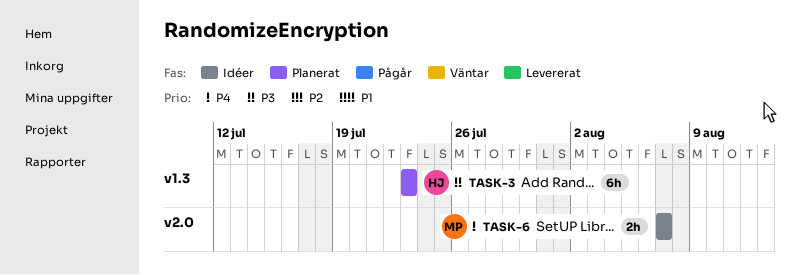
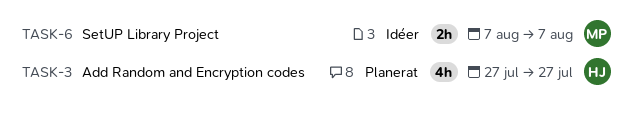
TASK-3, estimate: 6h -> 4h
TASK-3, start: Jul 23 -> Jul 27
TASK-3, due: Jul 23 -> Jul 27

